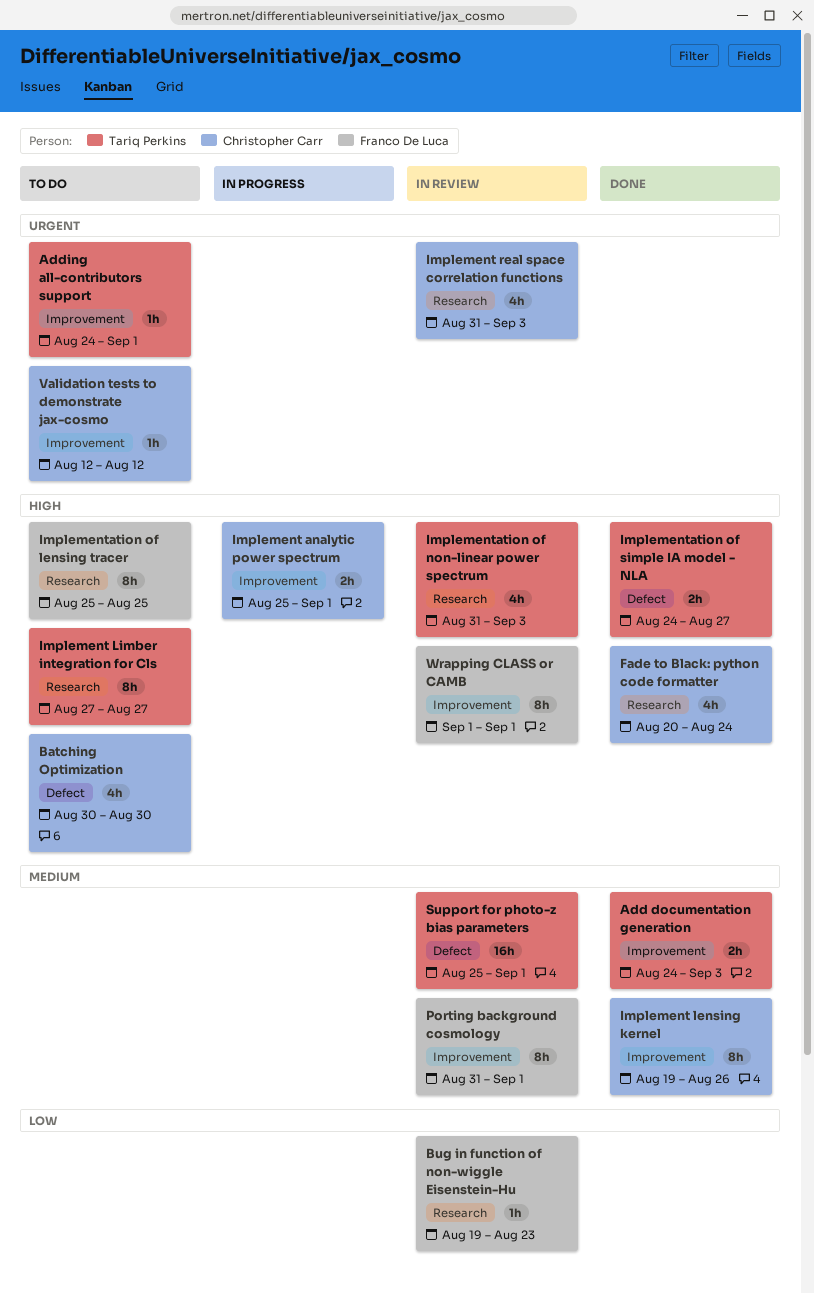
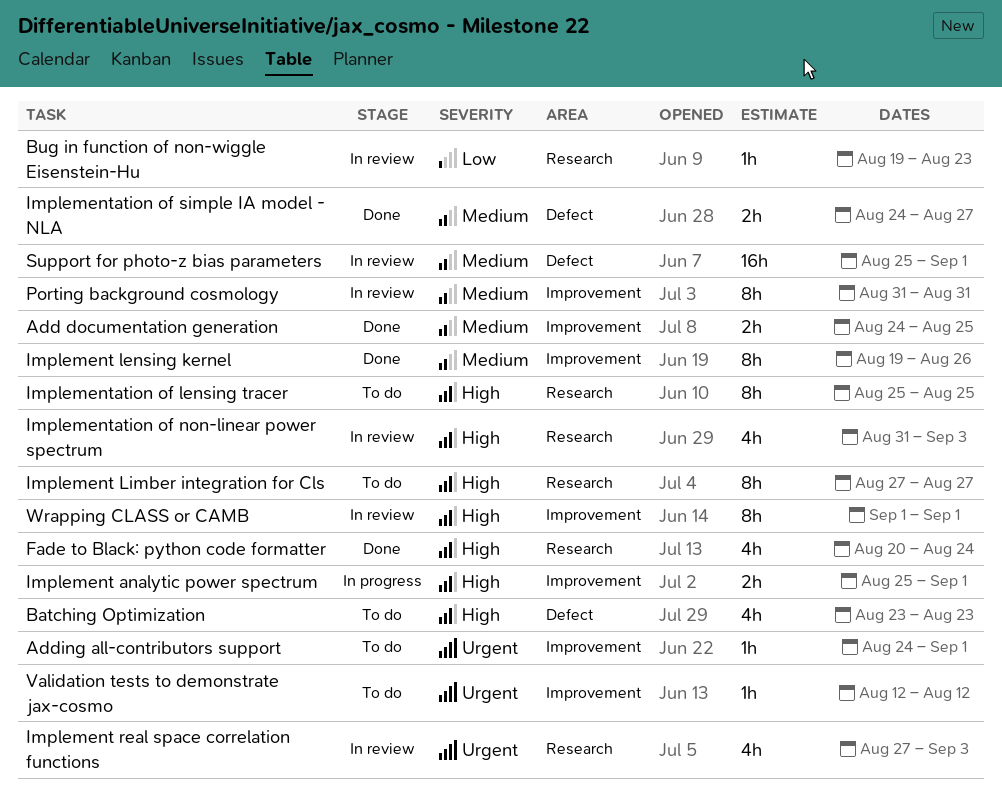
Add documentation generation, due: Sep 3 -> Aug 25
Batching Optimization, start: Aug 30 -> Aug 23
Batching Optimization, due: Aug 30 -> Aug 23
Implement real space correlation functions, start: Aug 31 -> Aug 27
Implementation of simple IA model - NLA, priority: High -> Medium
Porting background cosmology, due: Sep 1 -> Aug 31

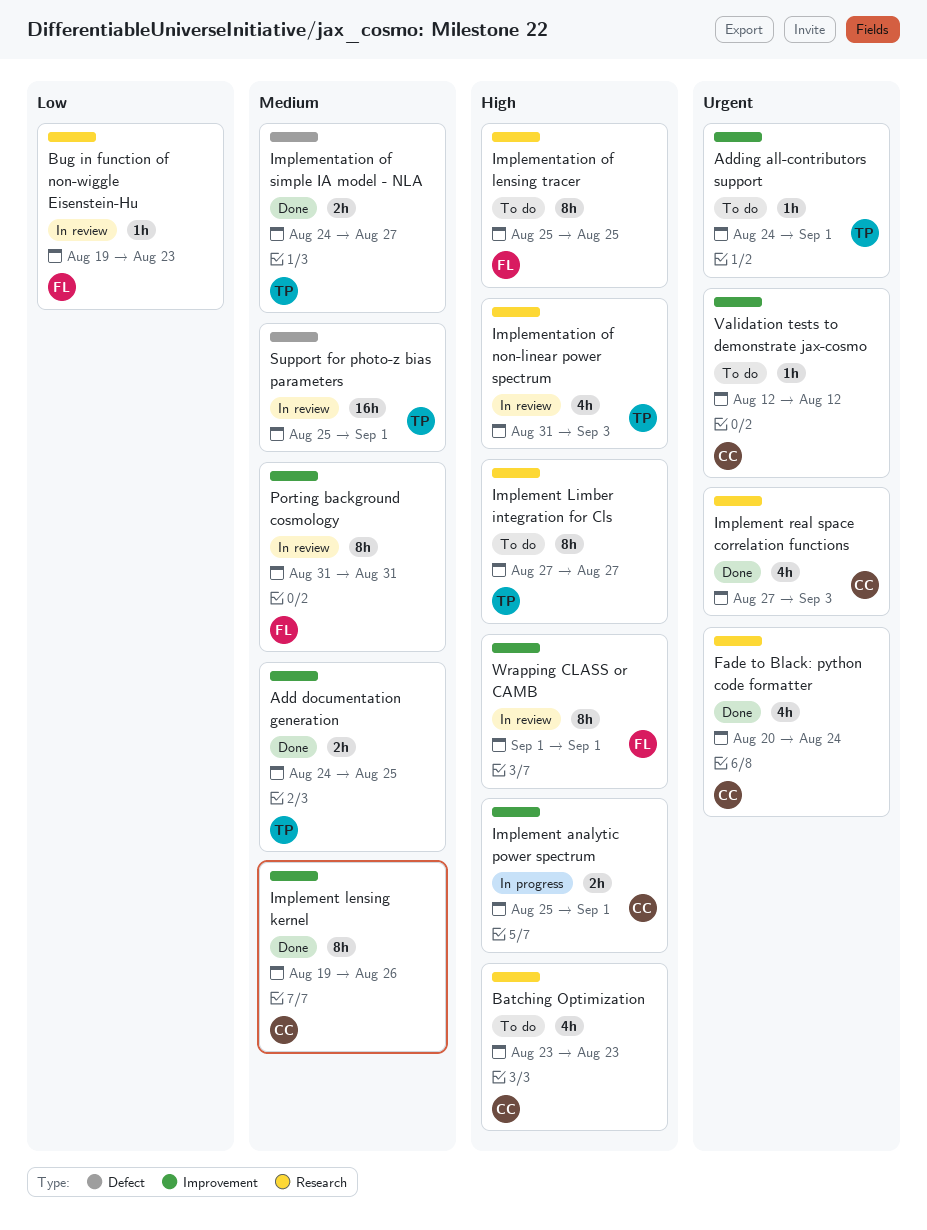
Batching Optimization, label: Defect -> Research
Fade to Black: python code formatter, priority: High -> Urgent
Implement real space correlation functions, status: In review -> Done

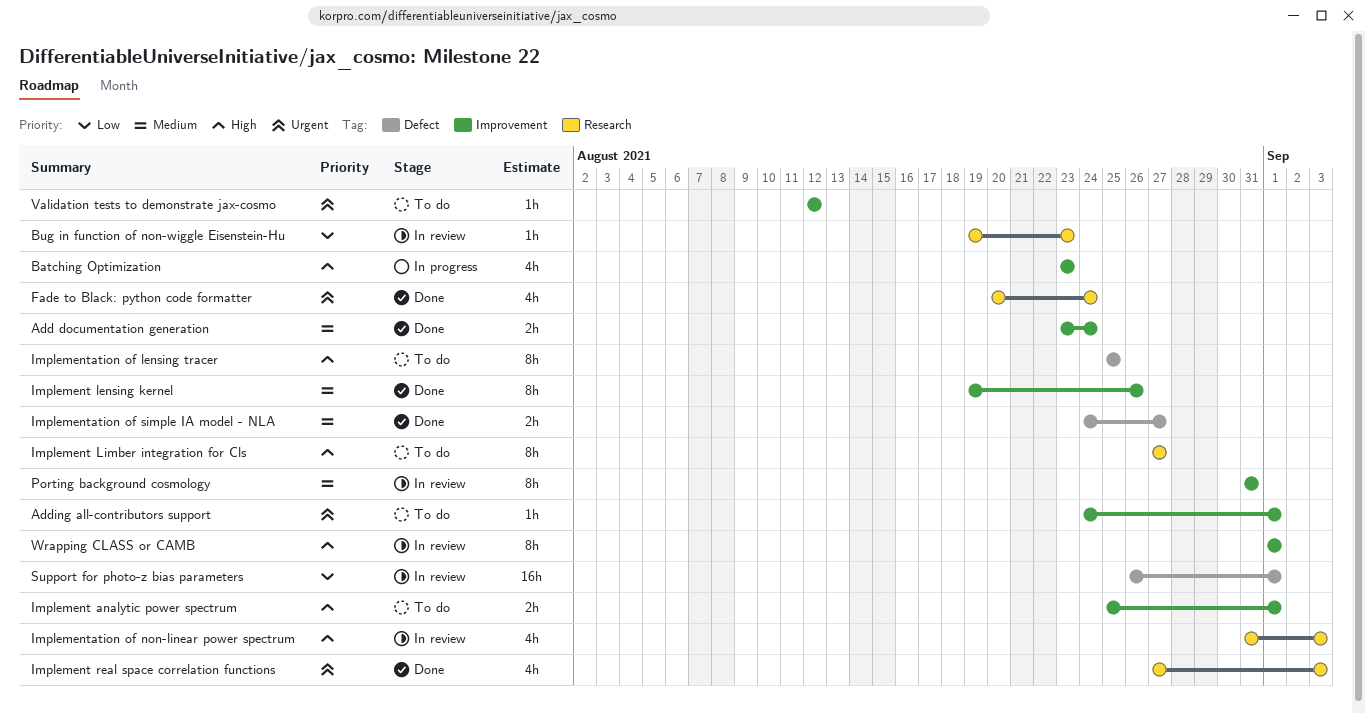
Add documentation generation, start: Aug 24 -> Aug 23
Add documentation generation, due: Aug 25 -> Aug 24
Batching Optimization, status: To do -> In progress
Batching Optimization, label: Research -> Improvement
Implement analytic power spectrum, status: In progress -> To do
Implementation of lensing tracer, label: Research -> Defect
Support for photo-z bias parameters, priority: Medium -> Low
Support for photo-z bias parameters, start: Aug 25 -> Aug 26

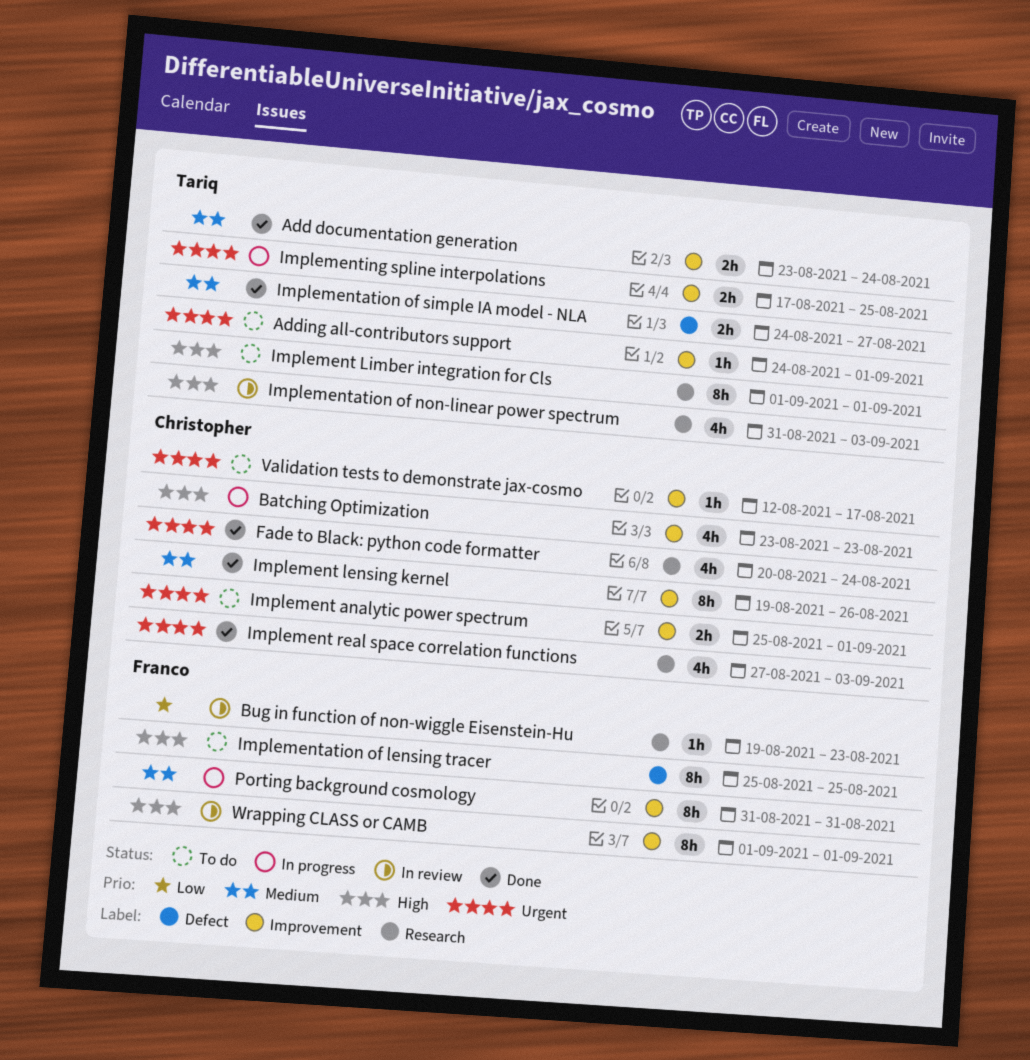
Implement analytic power spectrum, priority: High -> Urgent
Implement Limber integration for Cls, start: Aug 27 -> Sep 1
Implement Limber integration for Cls, due: Aug 27 -> Sep 1
Implementing spline interpolations: none -> present
Porting background cosmology, status: In review -> In progress
Support for photo-z bias parameters: present -> none
Validation tests to demonstrate jax-cosmo, due: Aug 12 -> Aug 17

